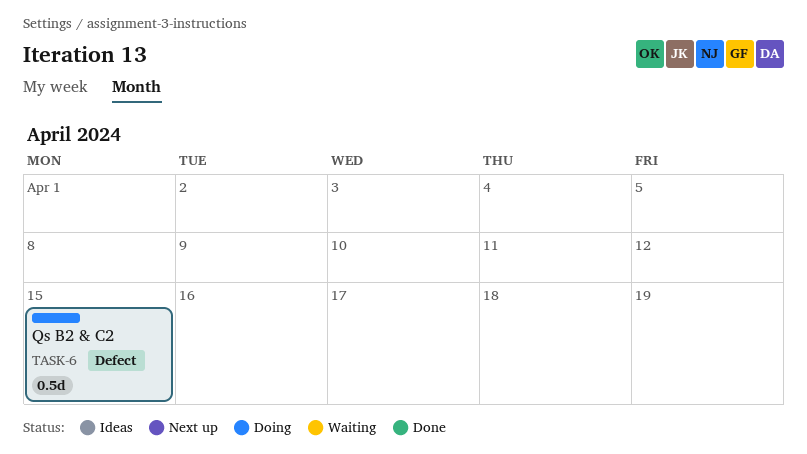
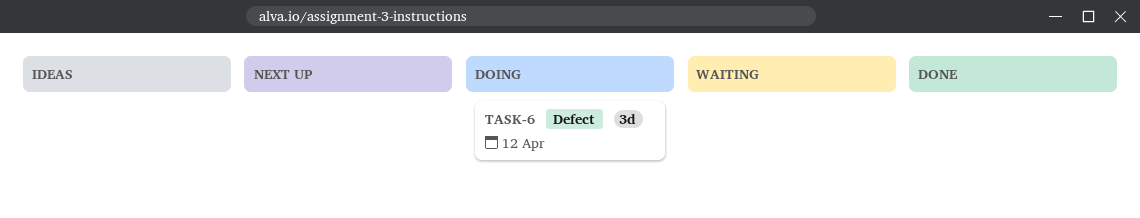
TASK-6, estimate: 0.5d -> 3d
TASK-6, due: Apr 15 -> Apr 12

